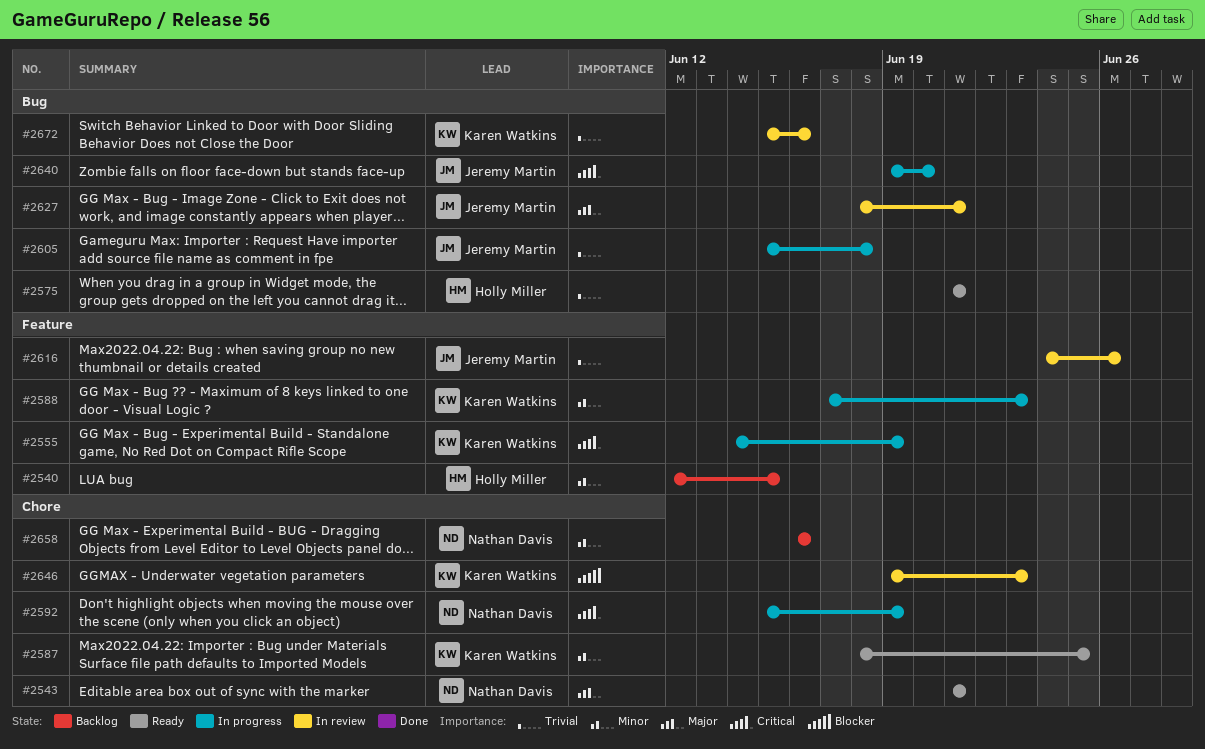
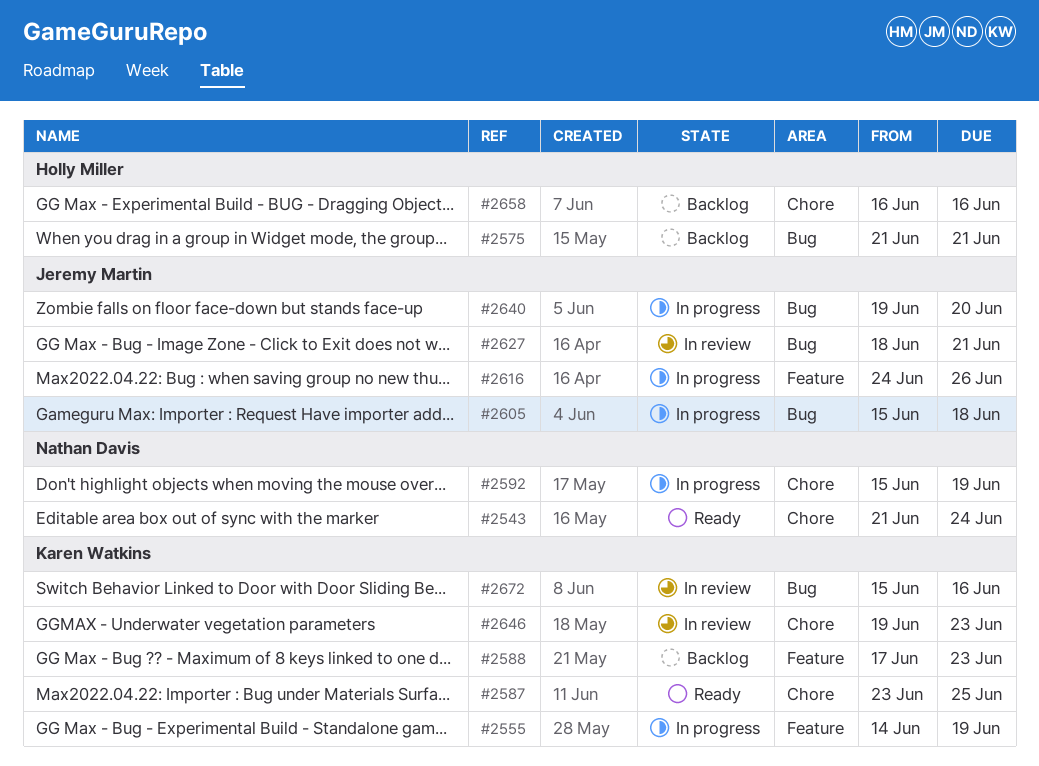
#2540: present -> none
#2543, due: Jun 21 -> Jun 24
#2575, status: Ready -> Backlog
#2587, start: Jun 18 -> Jun 23
#2588, status: In progress -> Backlog
#2616, status: In review -> In progress
#2658, owner: Nathan Davis -> Holly Miller

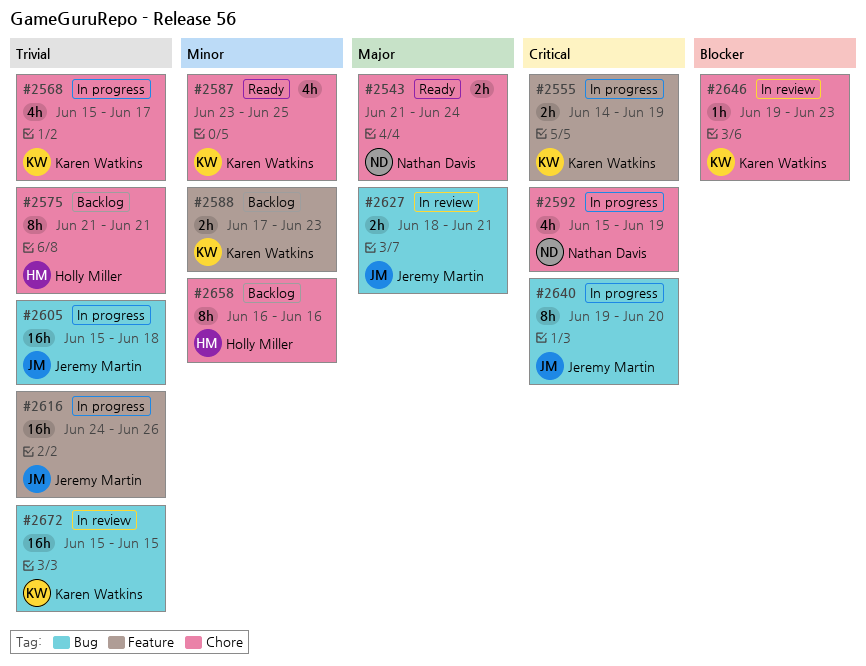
#2568: none -> present
#2575, label: Bug -> Chore
#2672, due: Jun 16 -> Jun 15

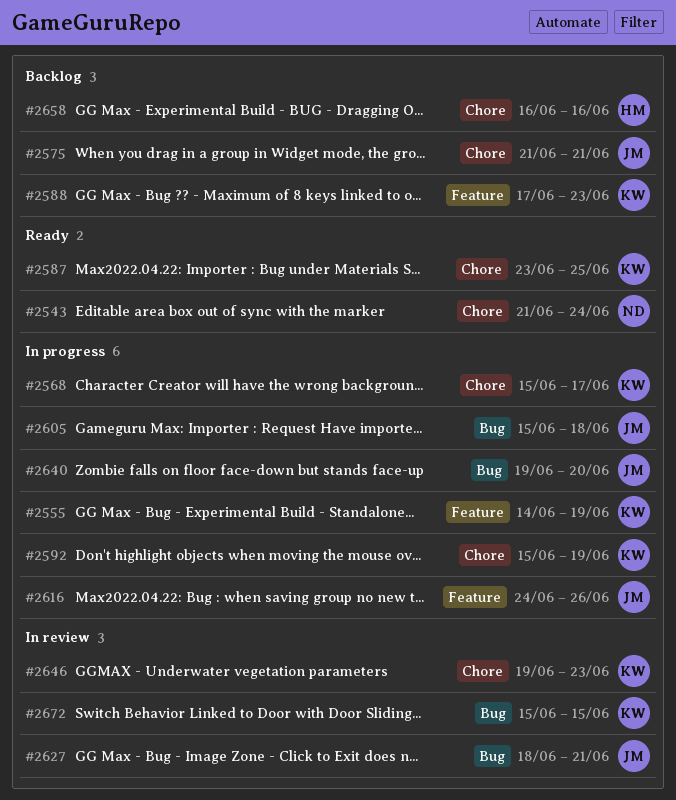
#2575, owner: Holly Miller -> Jeremy Martin
#2592, owner: Nathan Davis -> Karen Watkins

